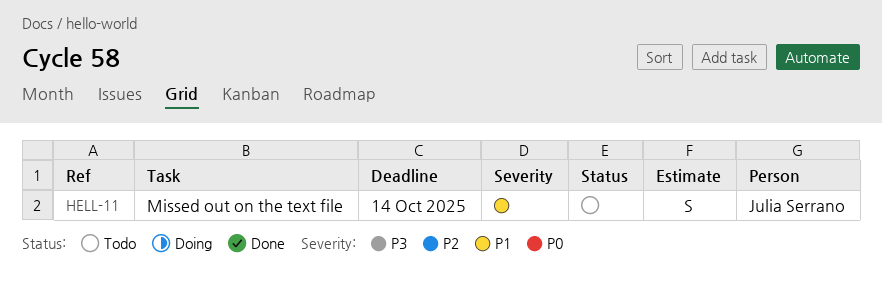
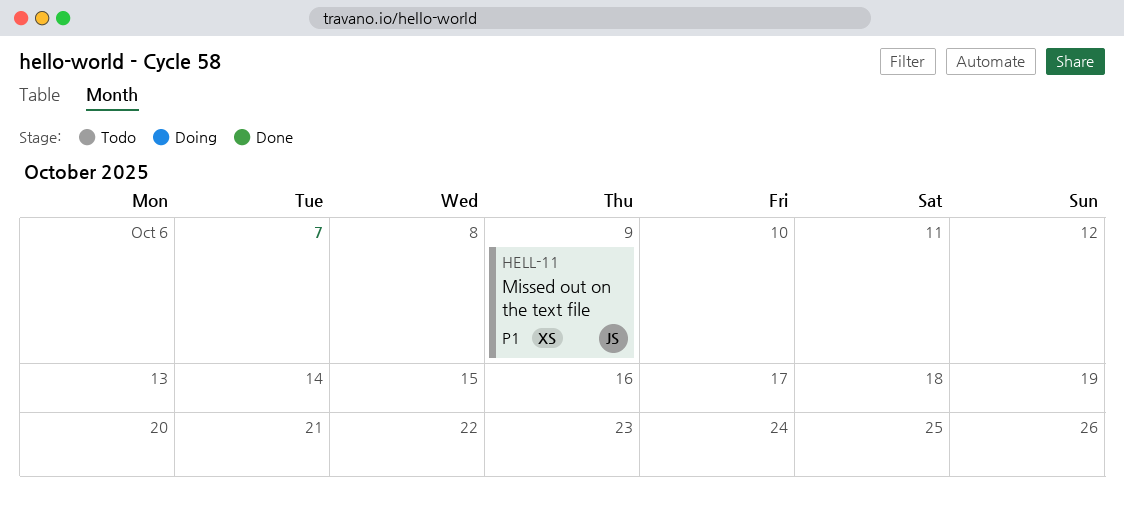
HELL-11, estimate: S -> XS
HELL-11, due: Oct 14 -> Oct 9

